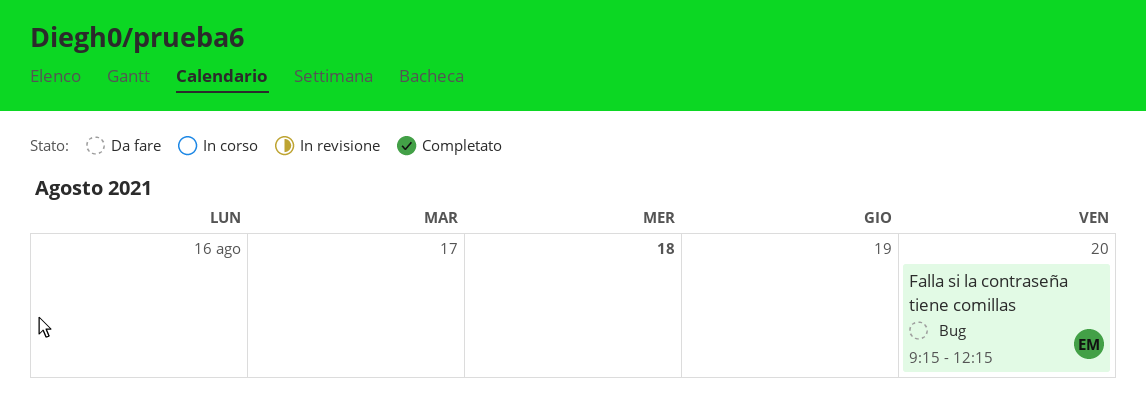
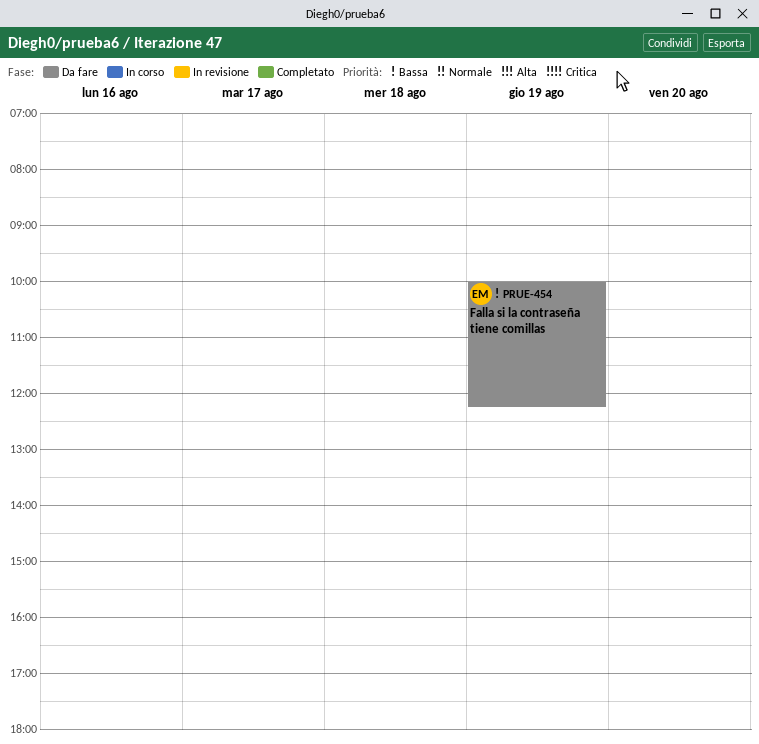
Falla si la contraseña tiene comillas, day: Aug 20 -> Aug 19
Falla si la contraseña tiene comillas, begins: 09:15 -> 10:00

